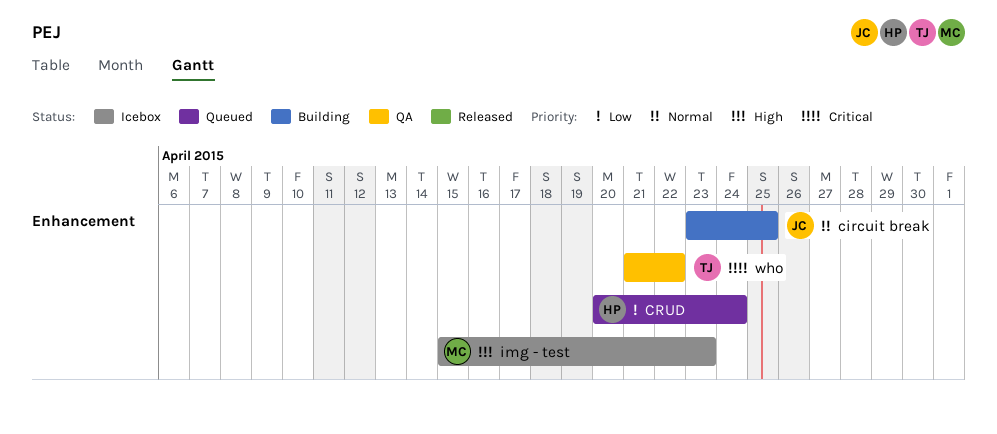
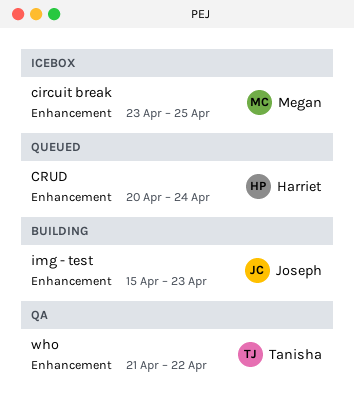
circuit break, status: Building -> Icebox
circuit break, owner: Joseph -> Megan
img - test, status: Icebox -> Building
img - test, owner: Megan -> Joseph

